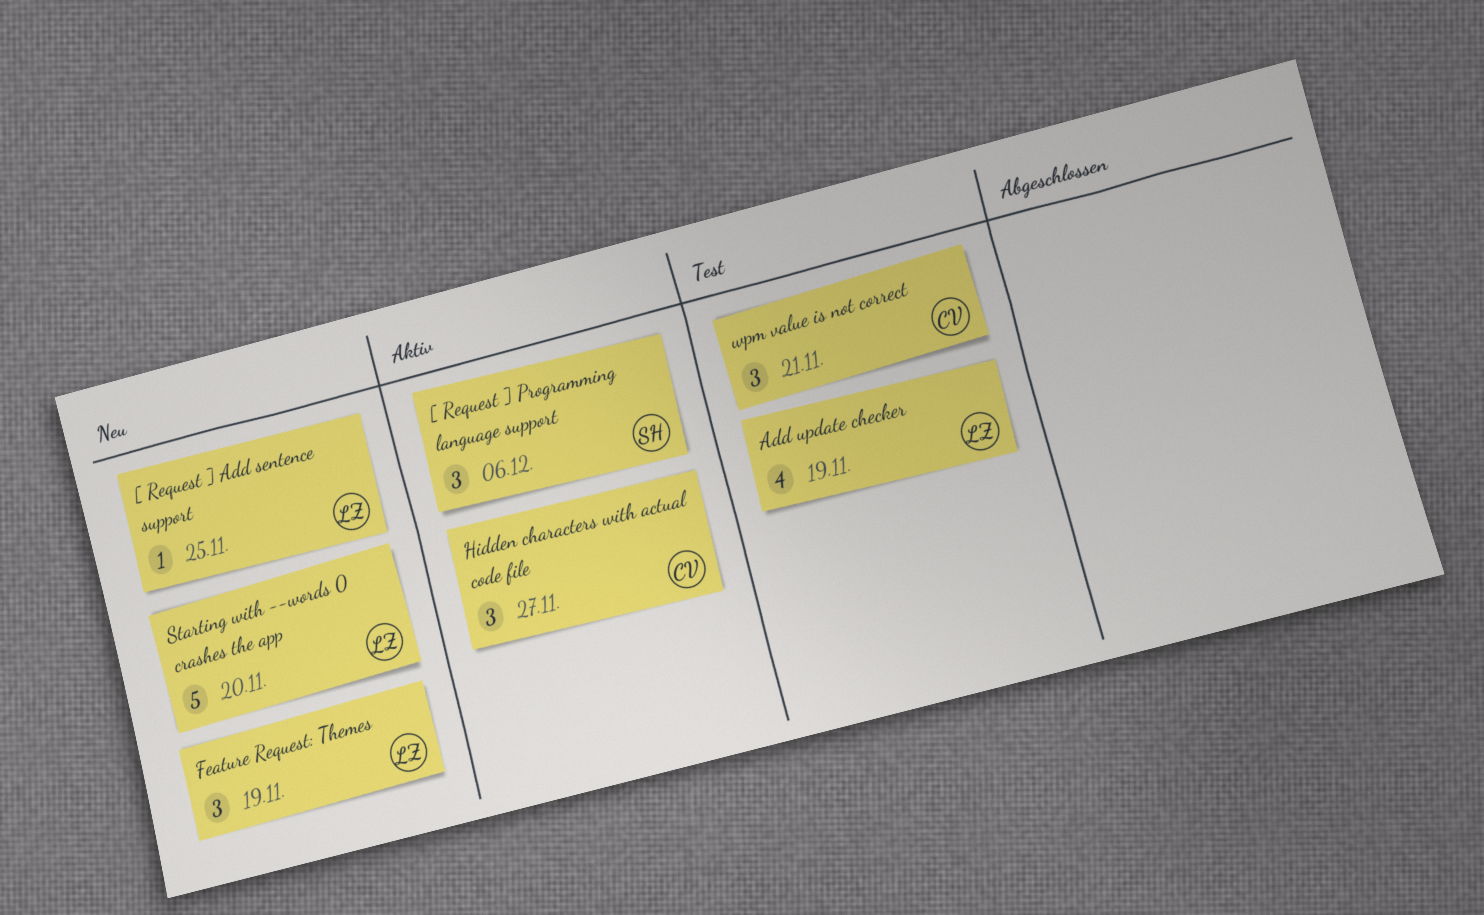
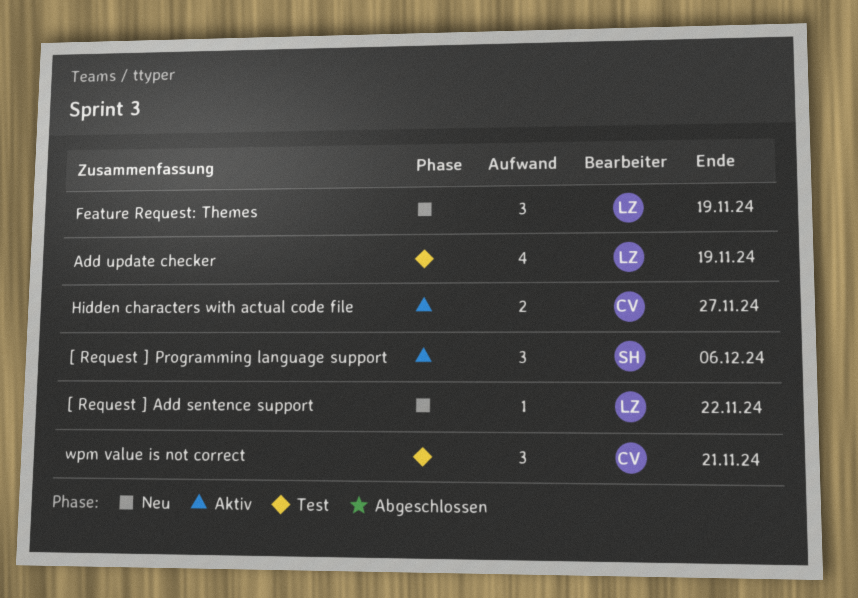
[ Request ] Add sentence support, due: Nov 25 -> Nov 22
Hidden characters with actual code file, estimate: 3 -> 2
Starting with --words 0 crashes the app: present -> none

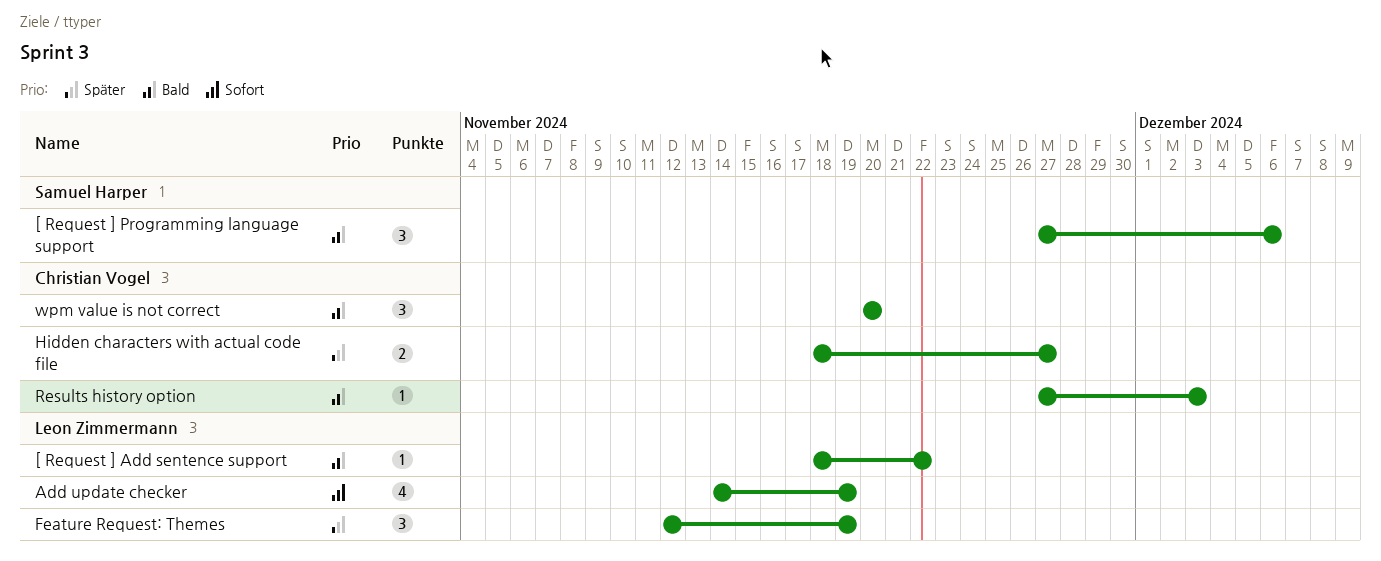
Results history option: none -> present
wpm value is not correct, due: Nov 21 -> Nov 20

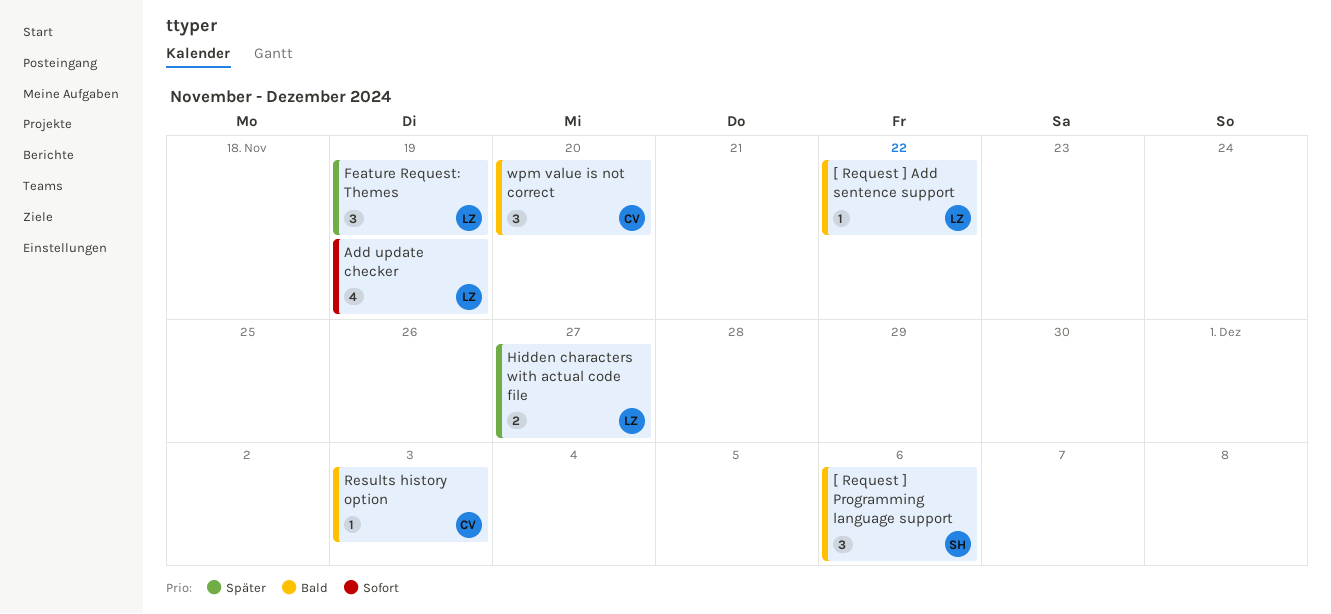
Hidden characters with actual code file, owner: Christian Vogel -> Leon Zimmermann

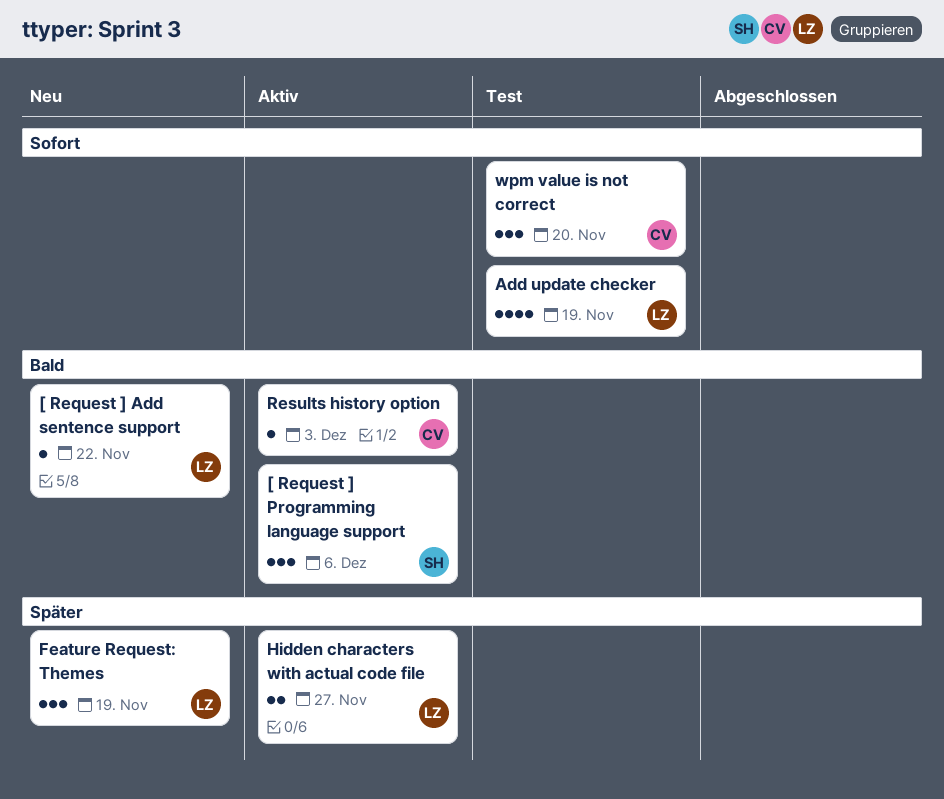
wpm value is not correct, priority: Bald -> Sofort

